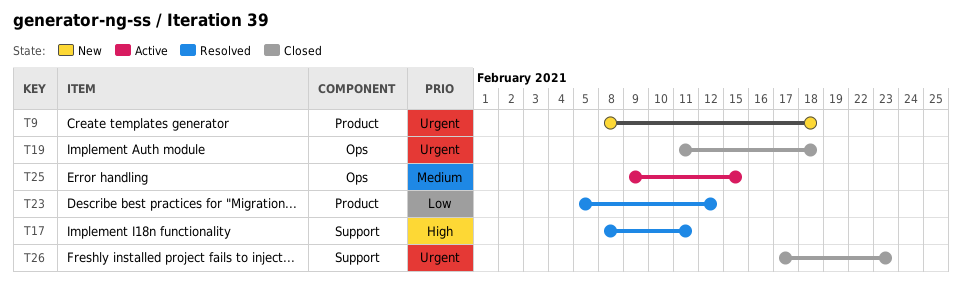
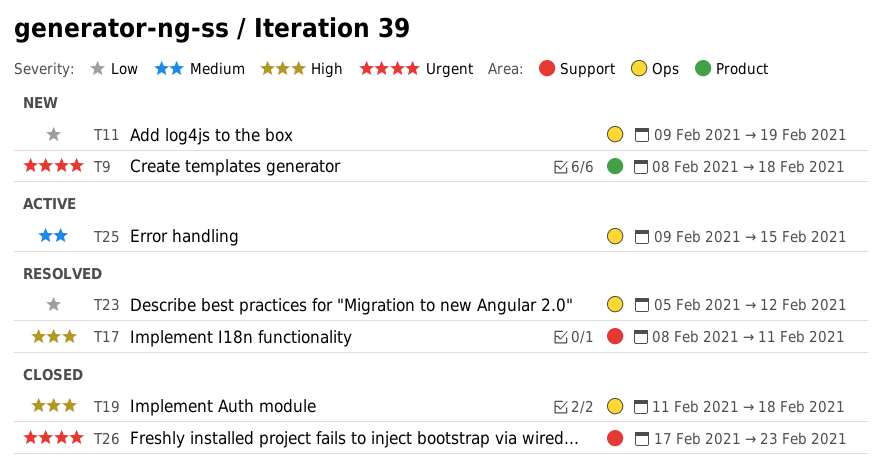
T11: none -> present
T19, priority: Urgent -> High
T23, label: Product -> Ops

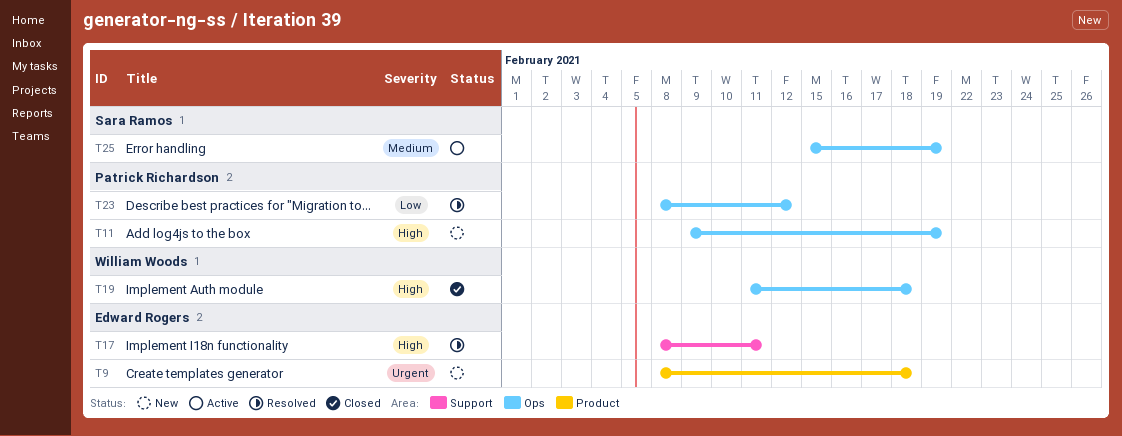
T11, priority: Low -> High
T23, start: Feb 5 -> Feb 8
T25, start: Feb 9 -> Feb 15
T25, due: Feb 15 -> Feb 19
T26: present -> none

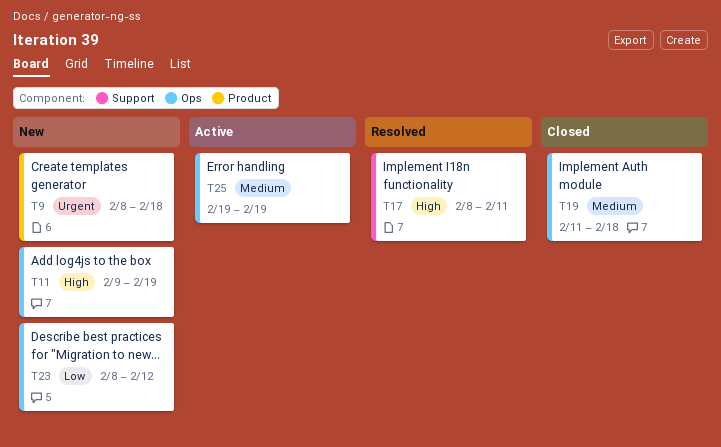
T19, priority: High -> Medium
T23, status: Resolved -> New
T25, start: Feb 15 -> Feb 19

